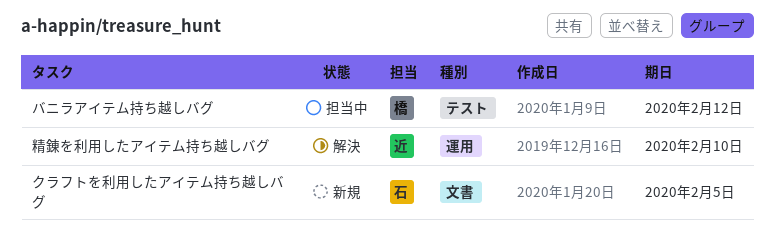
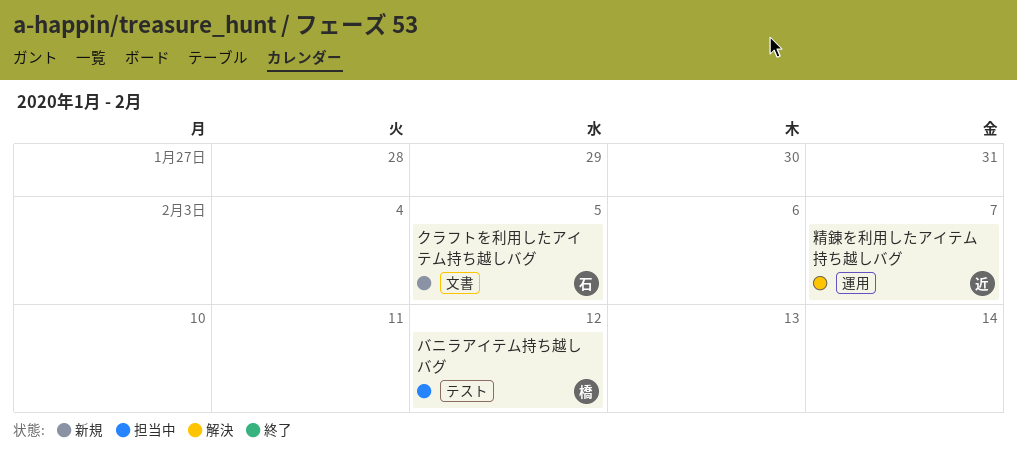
精錬を利用したアイテム持ち越しバグ, due: Feb 10 -> Feb 7

